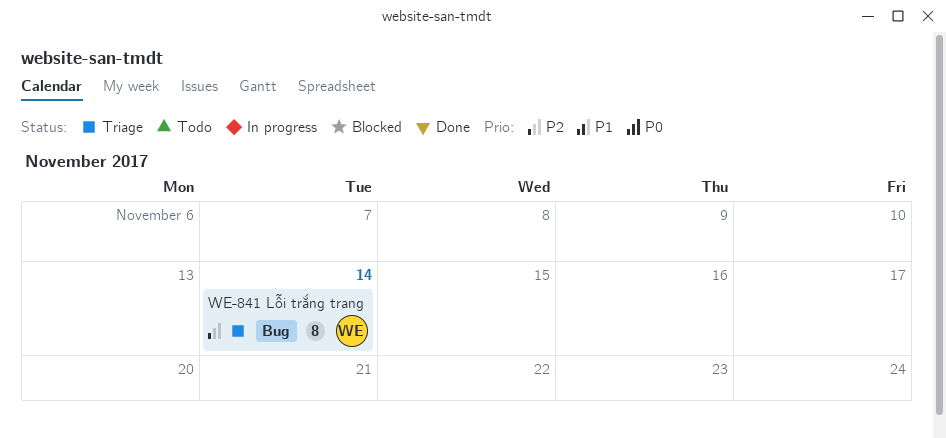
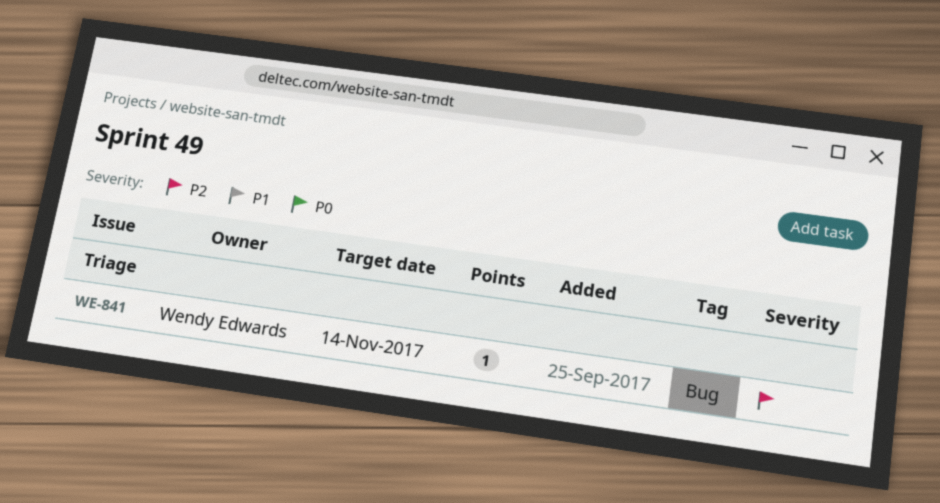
WE-841, estimate: 8 -> 1

